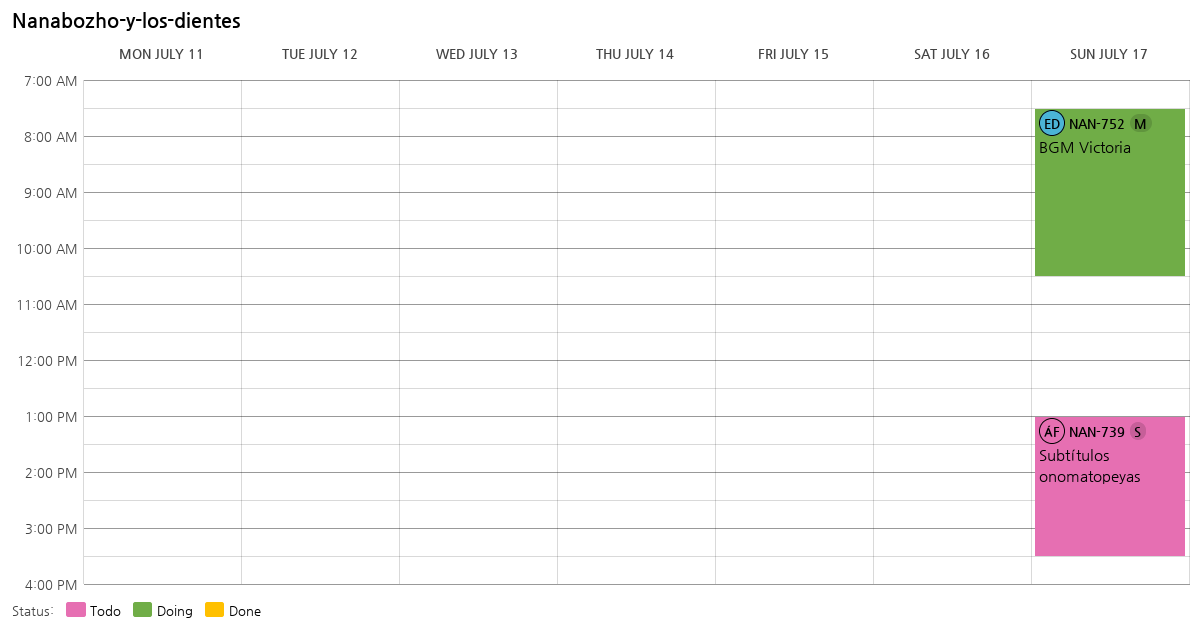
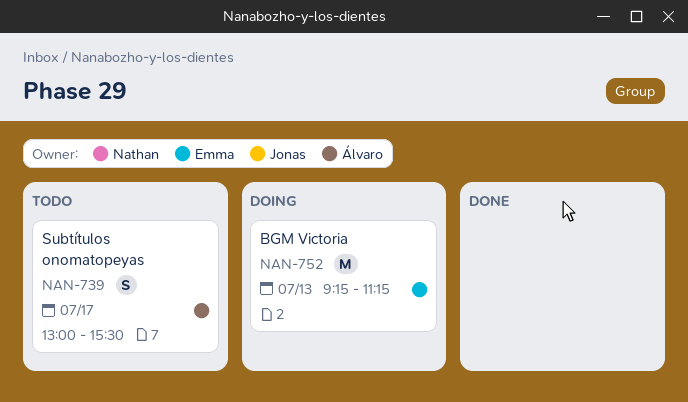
NAN-752, day: Jul 17 -> Jul 13
NAN-752, begins: 07:30 -> 09:15
NAN-752, ends: 10:30 -> 11:15

